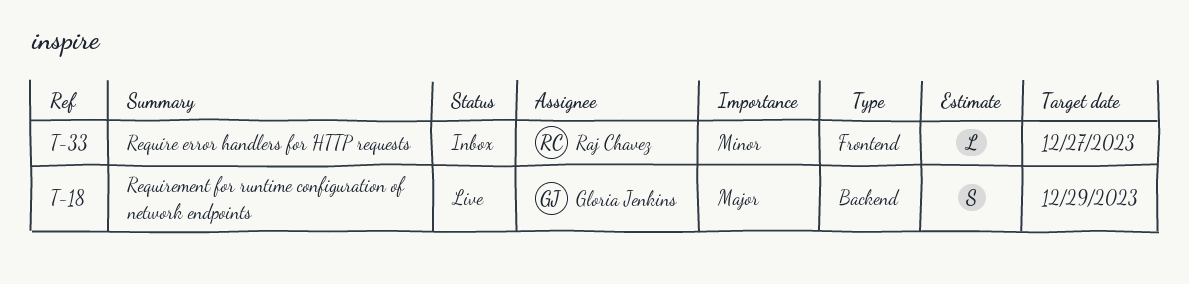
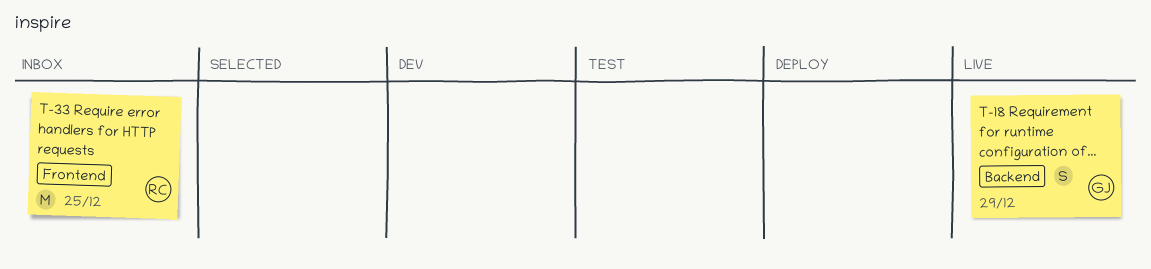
T-33, estimate: L -> M
T-33, due: Dec 27 -> Dec 25

